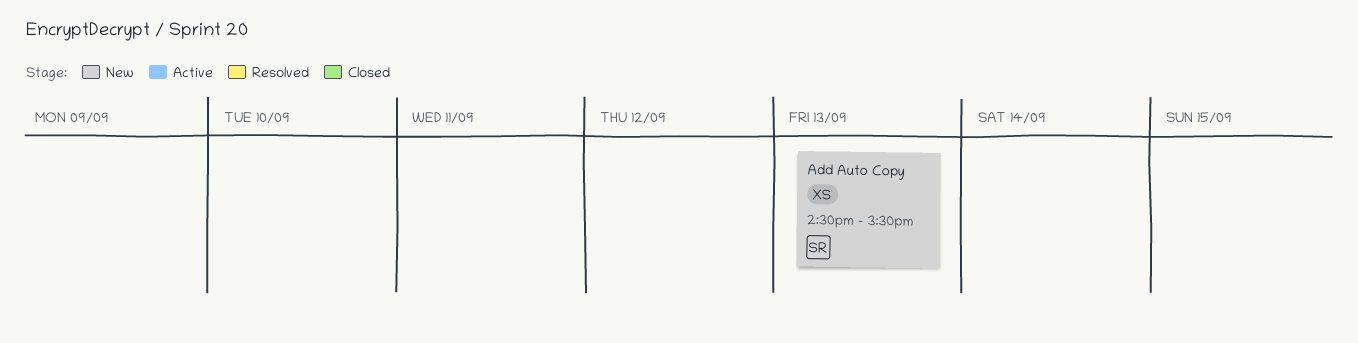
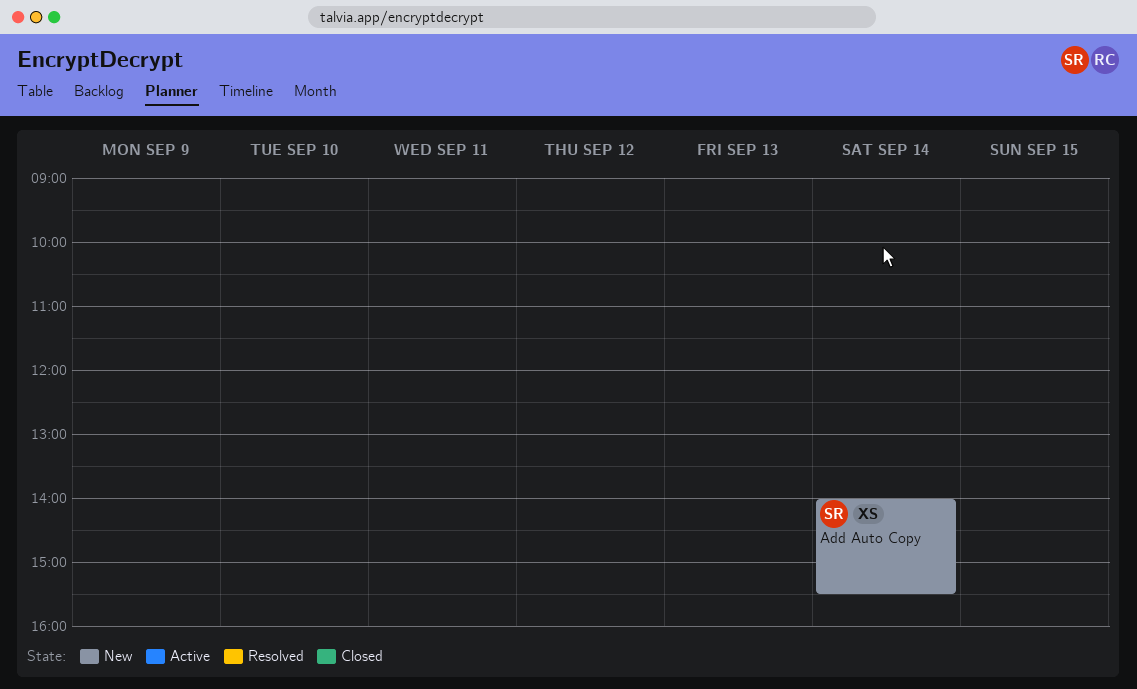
Add Auto Copy, day: Sep 13 -> Sep 14
Add Auto Copy, begins: 14:30 -> 14:00

